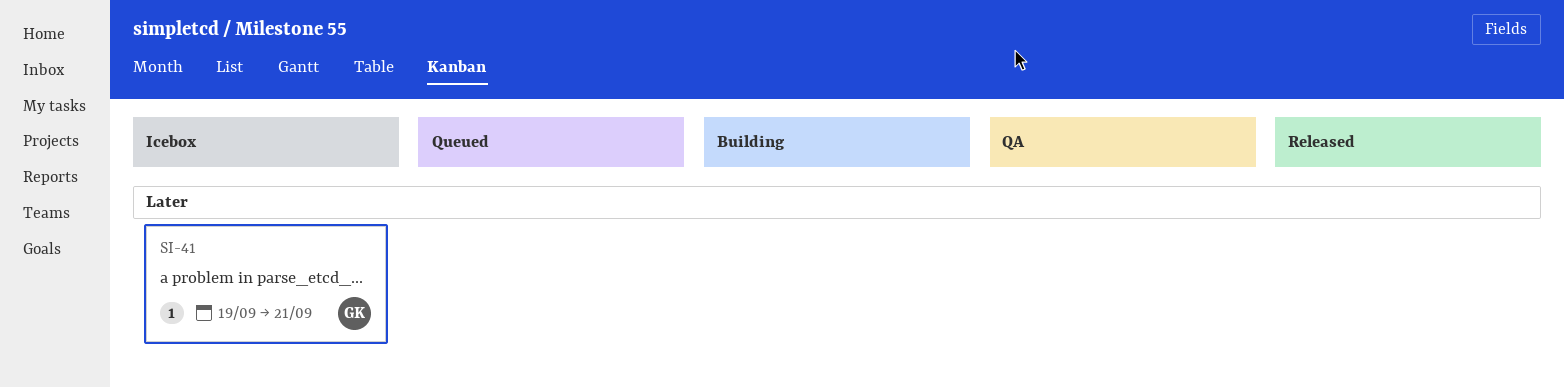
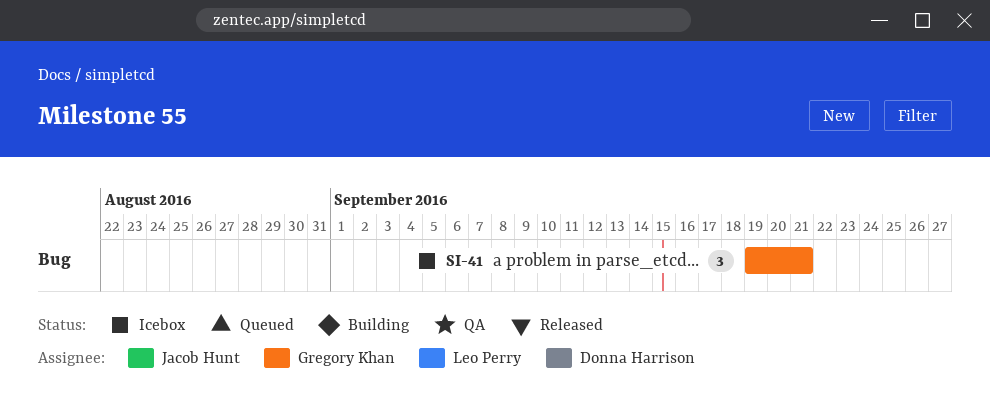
SI-41, estimate: 1 -> 3

